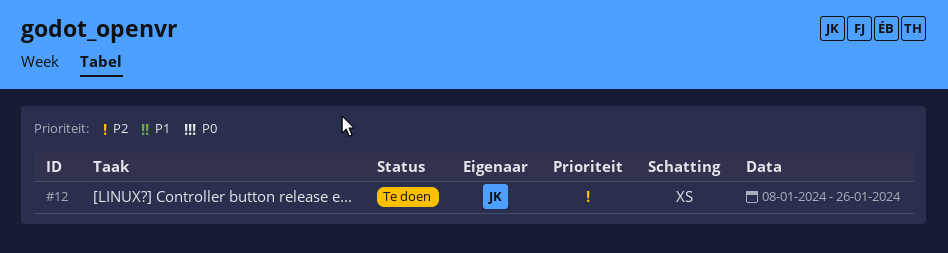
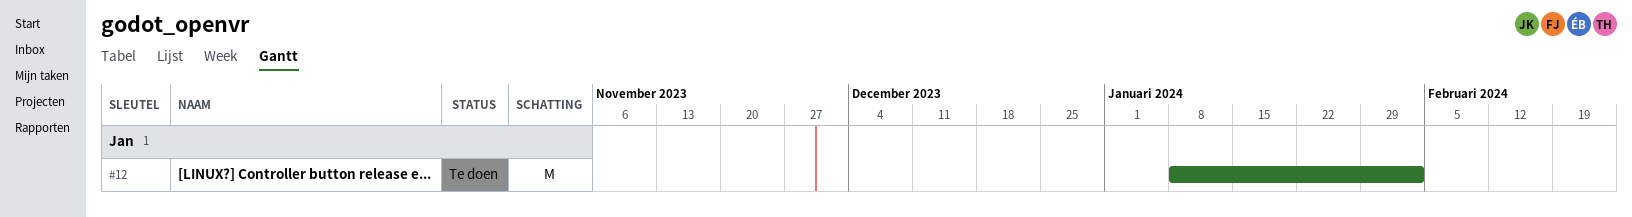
#12, estimate: XS -> M
#12, due: Jan 26 -> Feb 2

